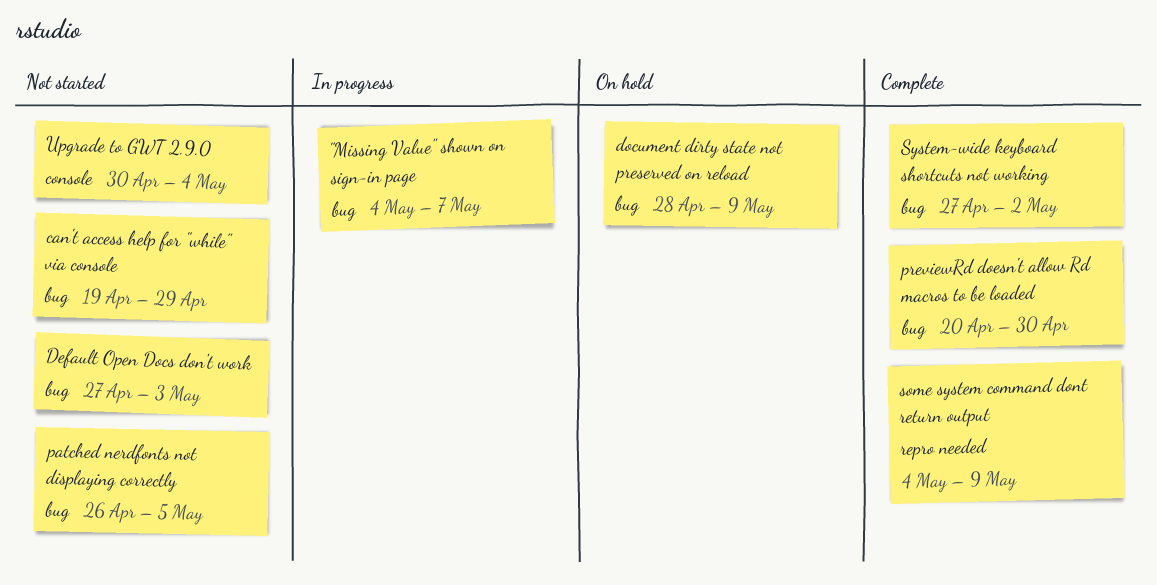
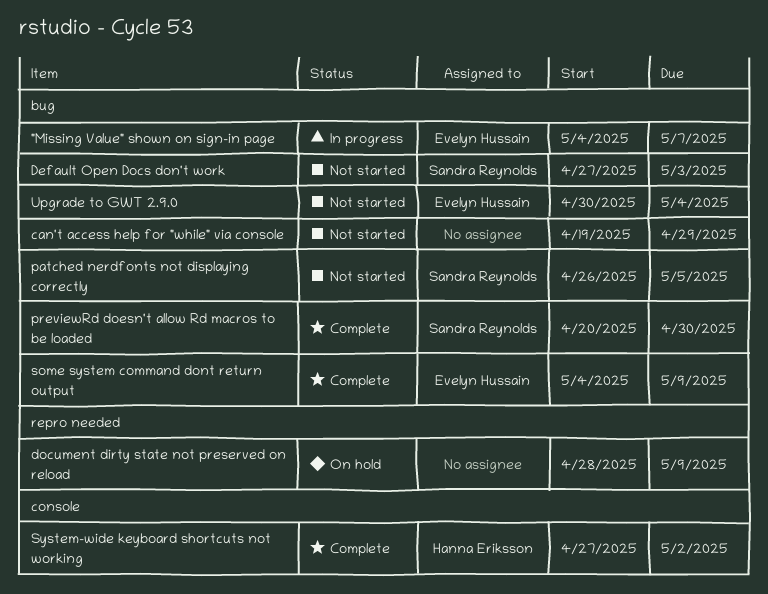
document dirty state not preserved on reload, label: bug -> repro needed
some system command dont return output, label: repro needed -> bug
System-wide keyboard shortcuts not working, label: bug -> console
Upgrade to GWT 2.9.0, label: console -> bug

